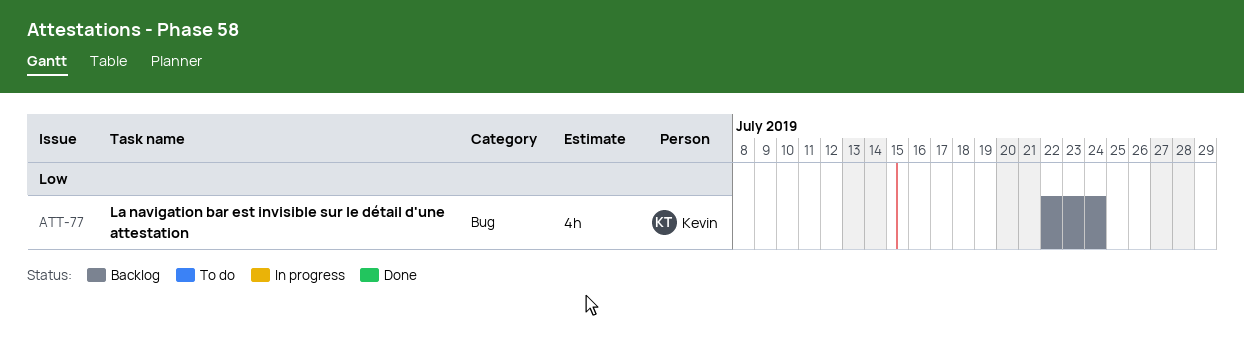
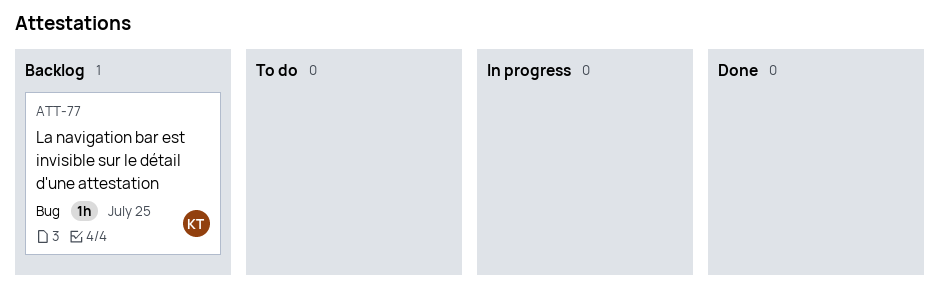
ATT-77, estimate: 4h -> 1h
ATT-77, due: Jul 24 -> Jul 25

